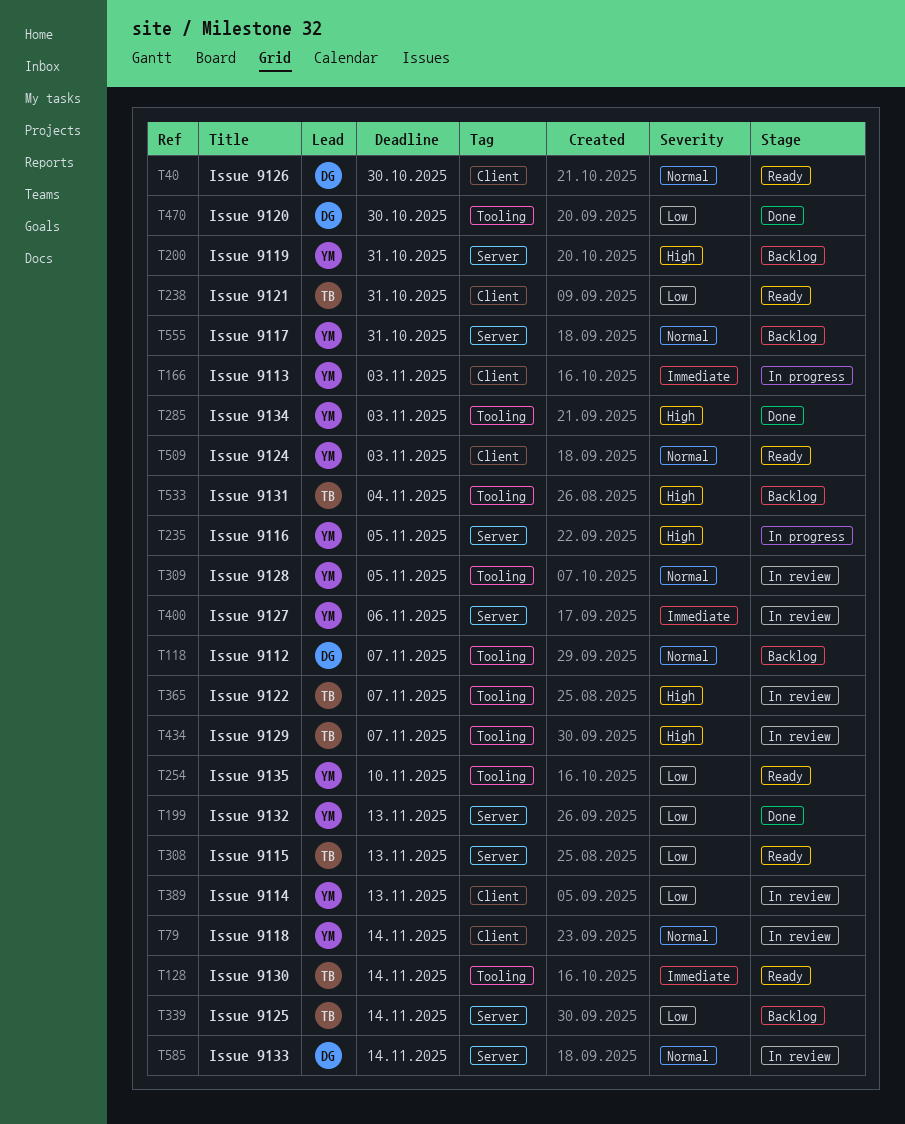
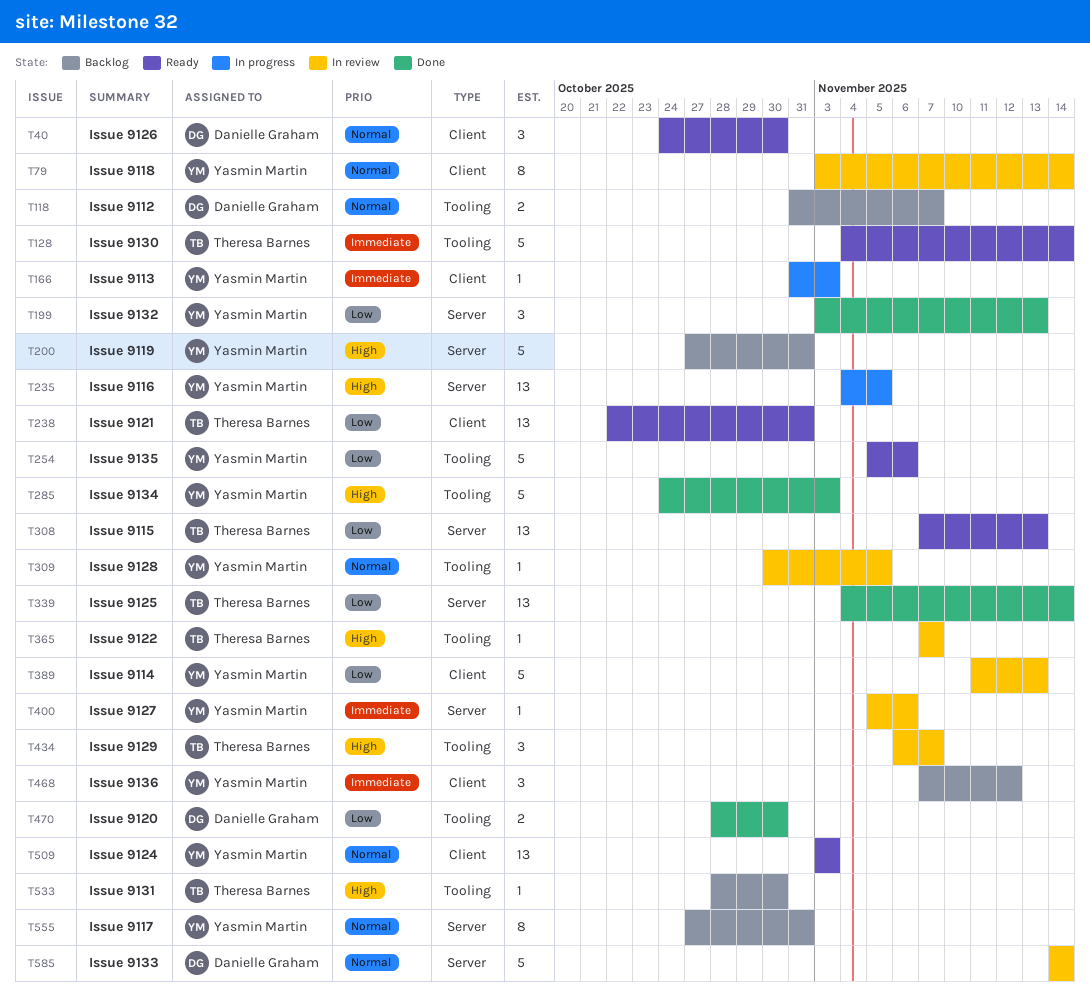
T254, due: Nov 10 -> Nov 6
T339, status: Backlog -> Done
T468: none -> present
T533, due: Nov 4 -> Oct 30

